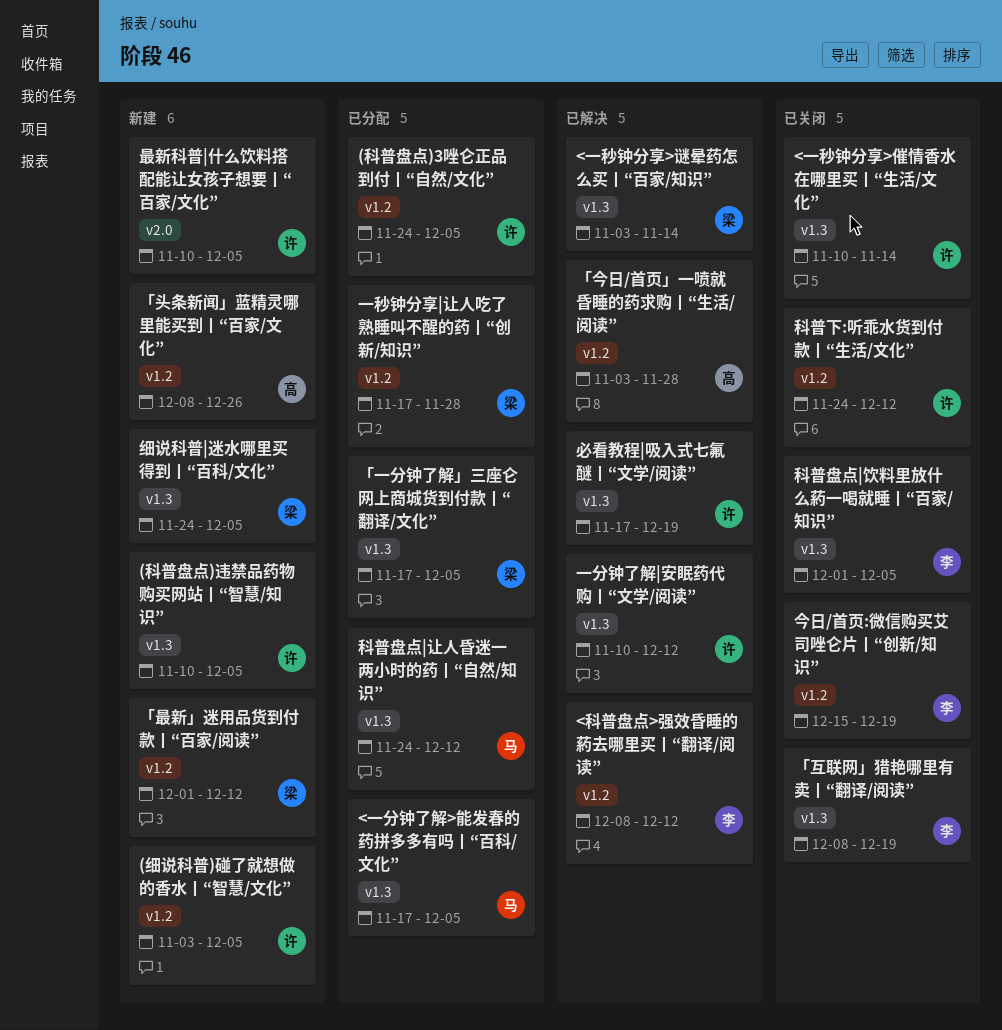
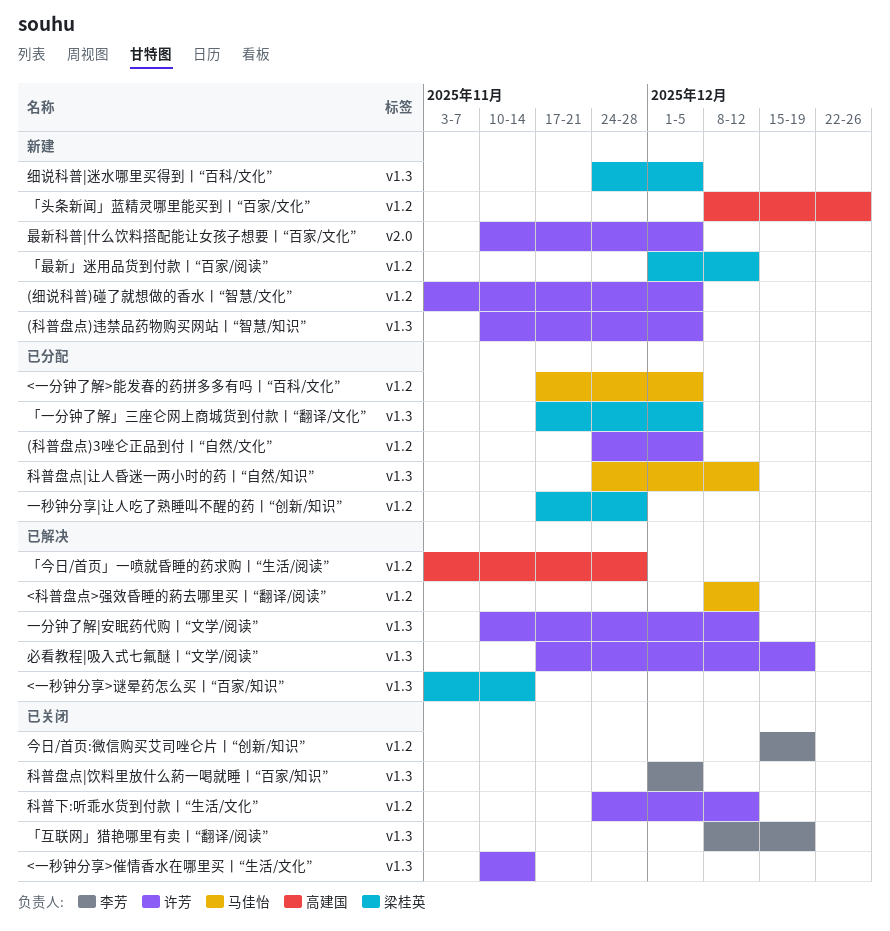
<一分钟了解>能发春的药拼多多有吗丨“百科/文化”, label: v1.3 -> v1.2
<科普盘点>强效昏睡的葯去哪里买丨“翻译/阅读”, owner: 李芳 -> 马佳怡

